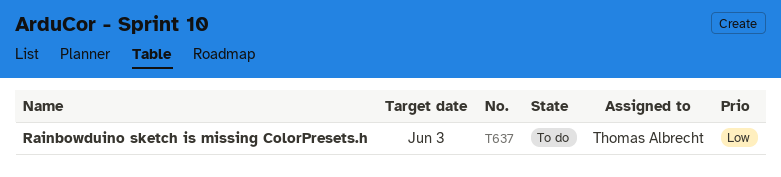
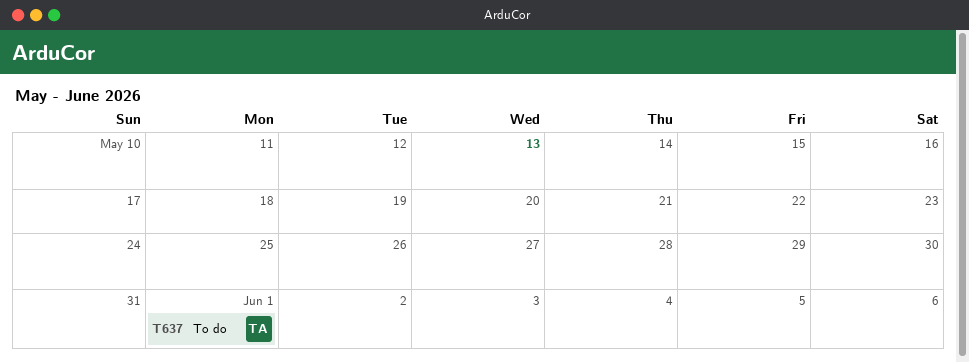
T637, due: Jun 3 -> Jun 1

